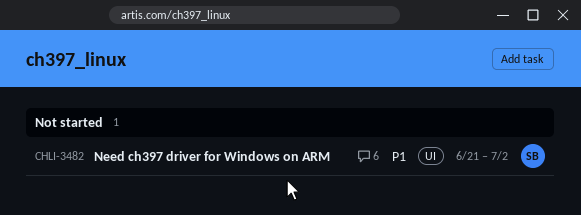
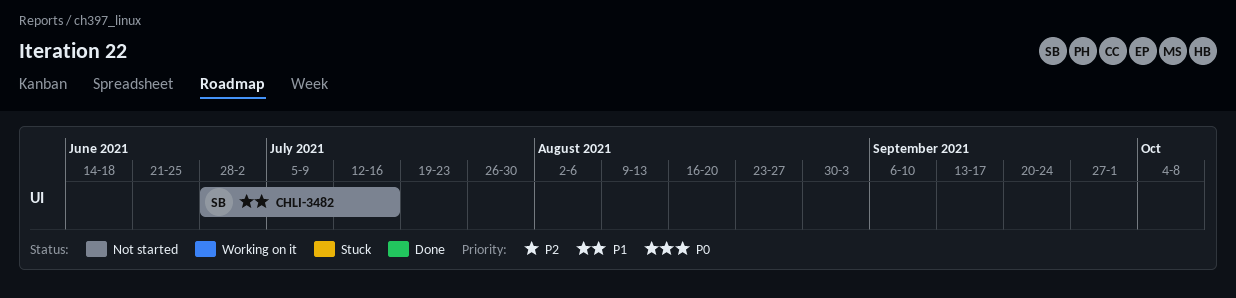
CHLI-3482, start: Jun 21 -> Jun 28
CHLI-3482, due: Jul 2 -> Jul 16

